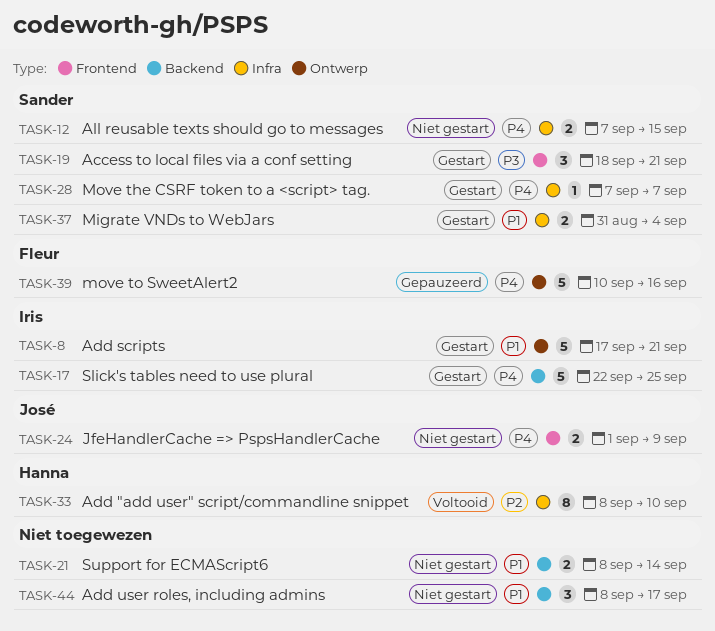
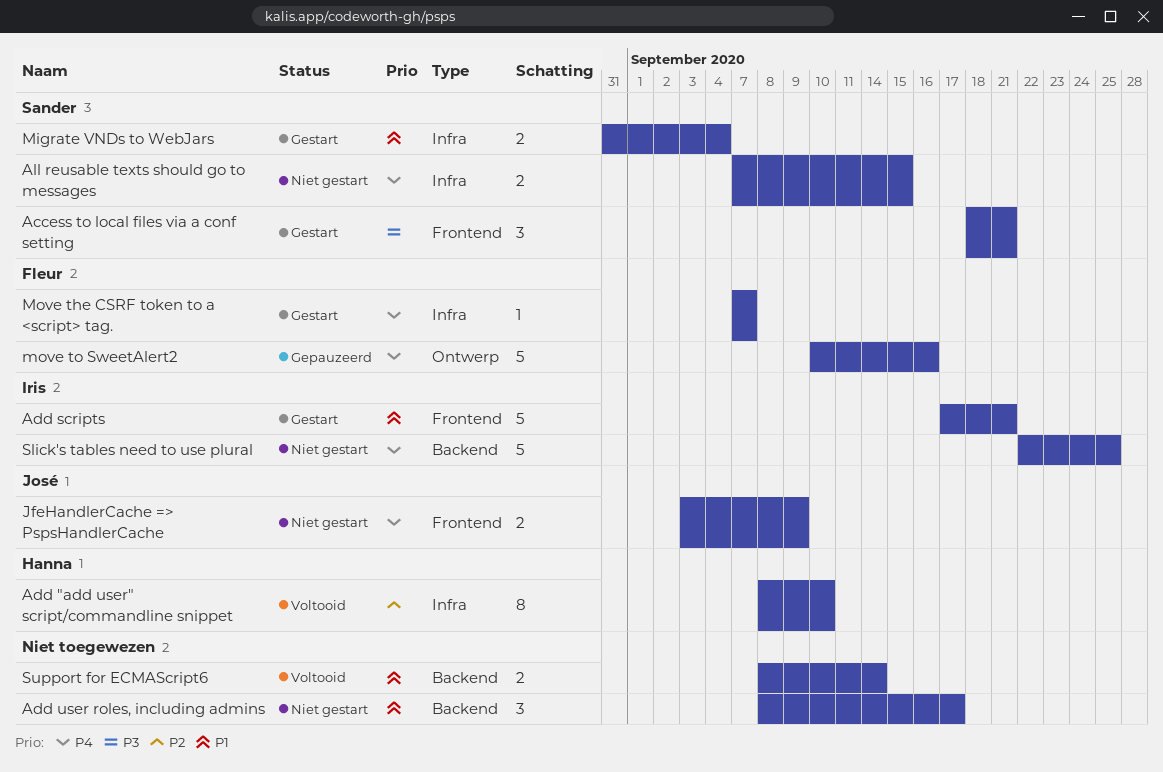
Add scripts, label: Ontwerp -> Frontend
JfeHandlerCache => PspsHandlerCache, start: Sep 1 -> Sep 3
Move the CSRF token to a <script> tag., owner: Sander -> Fleur
Slick's tables need to use plural, status: Gestart -> Niet gestart
Support for ECMAScript6, status: Niet gestart -> Voltooid

